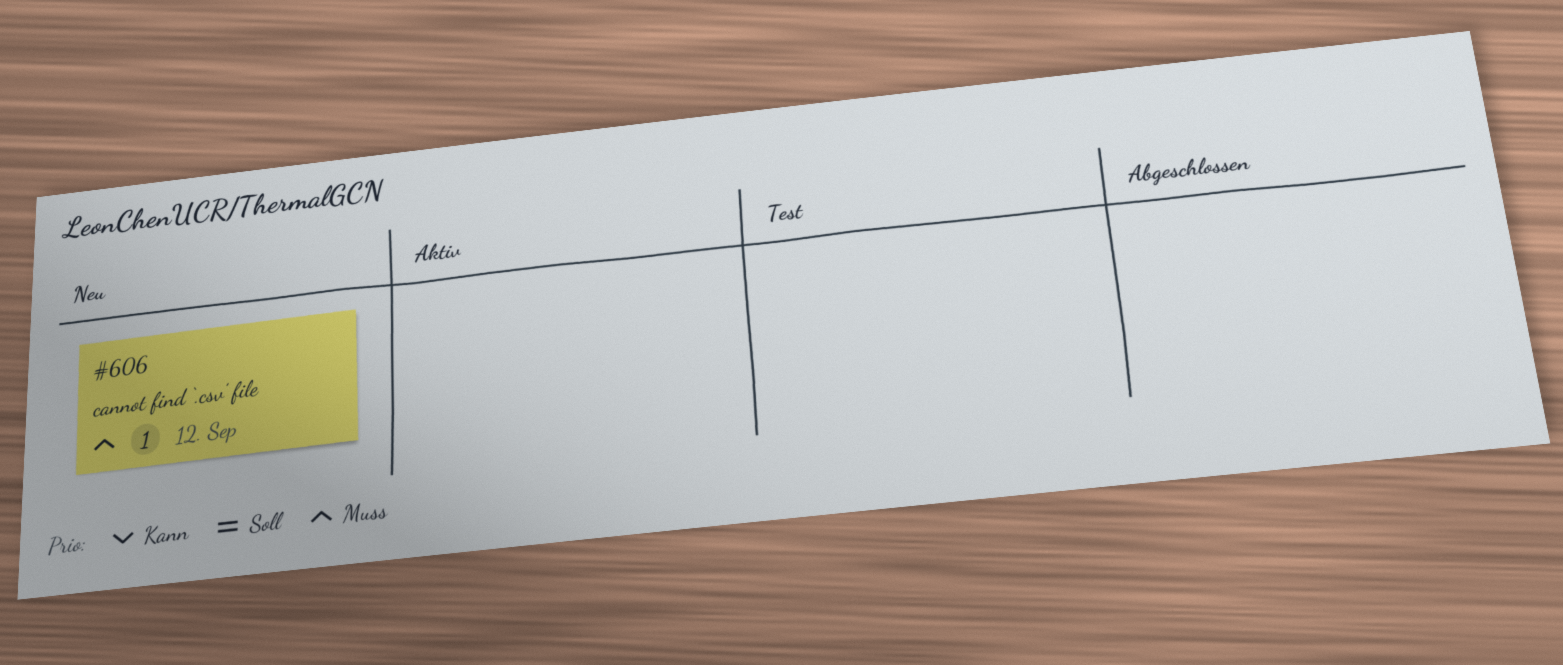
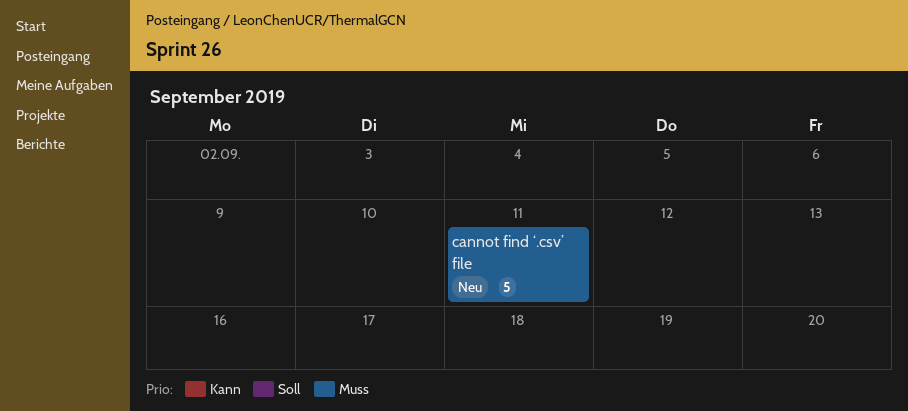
cannot find ‘.csv’ file, estimate: 1 -> 5
cannot find ‘.csv’ file, due: Sep 12 -> Sep 11

